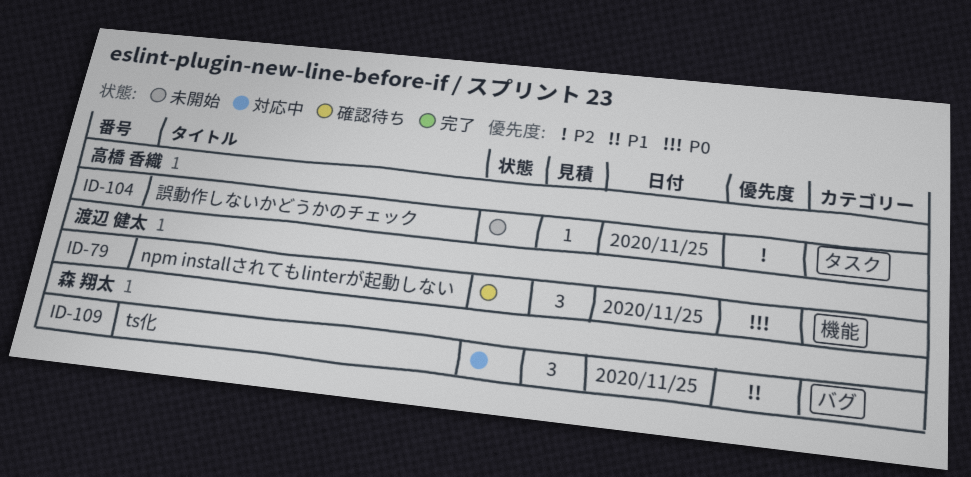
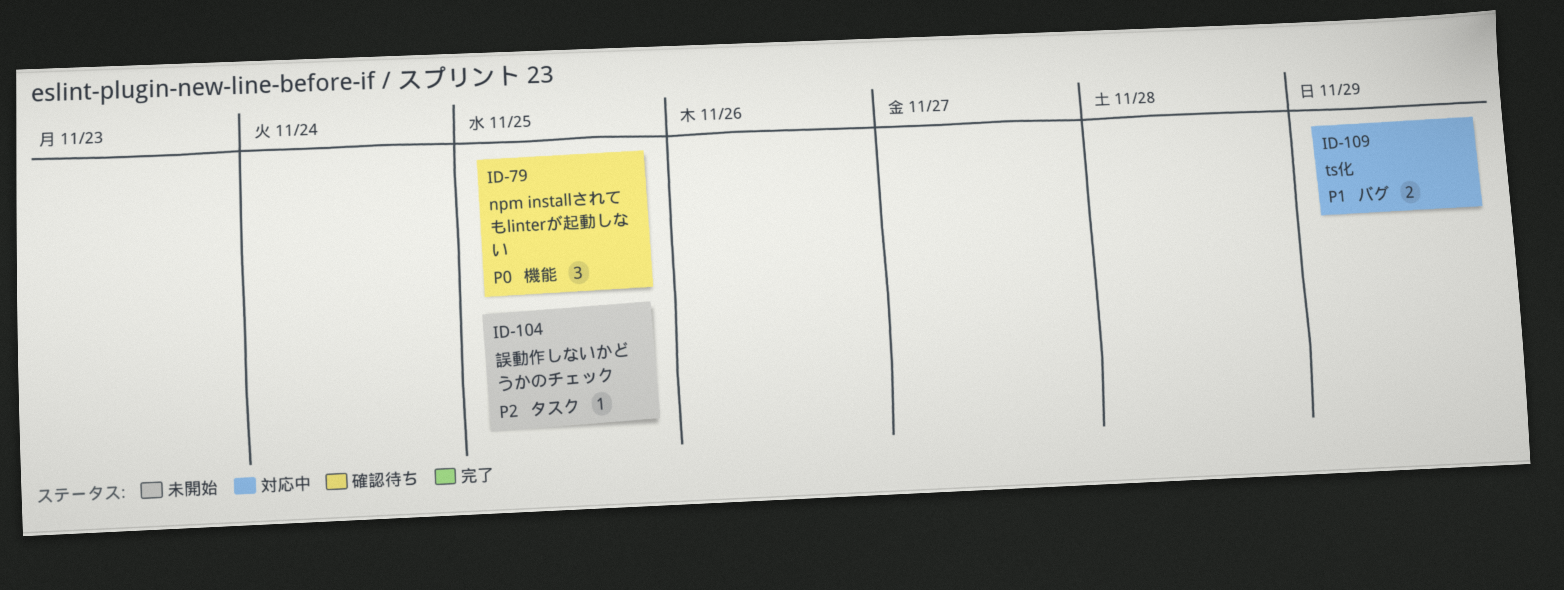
ID-109, estimate: 3 -> 2
ID-109, day: Nov 25 -> Nov 29

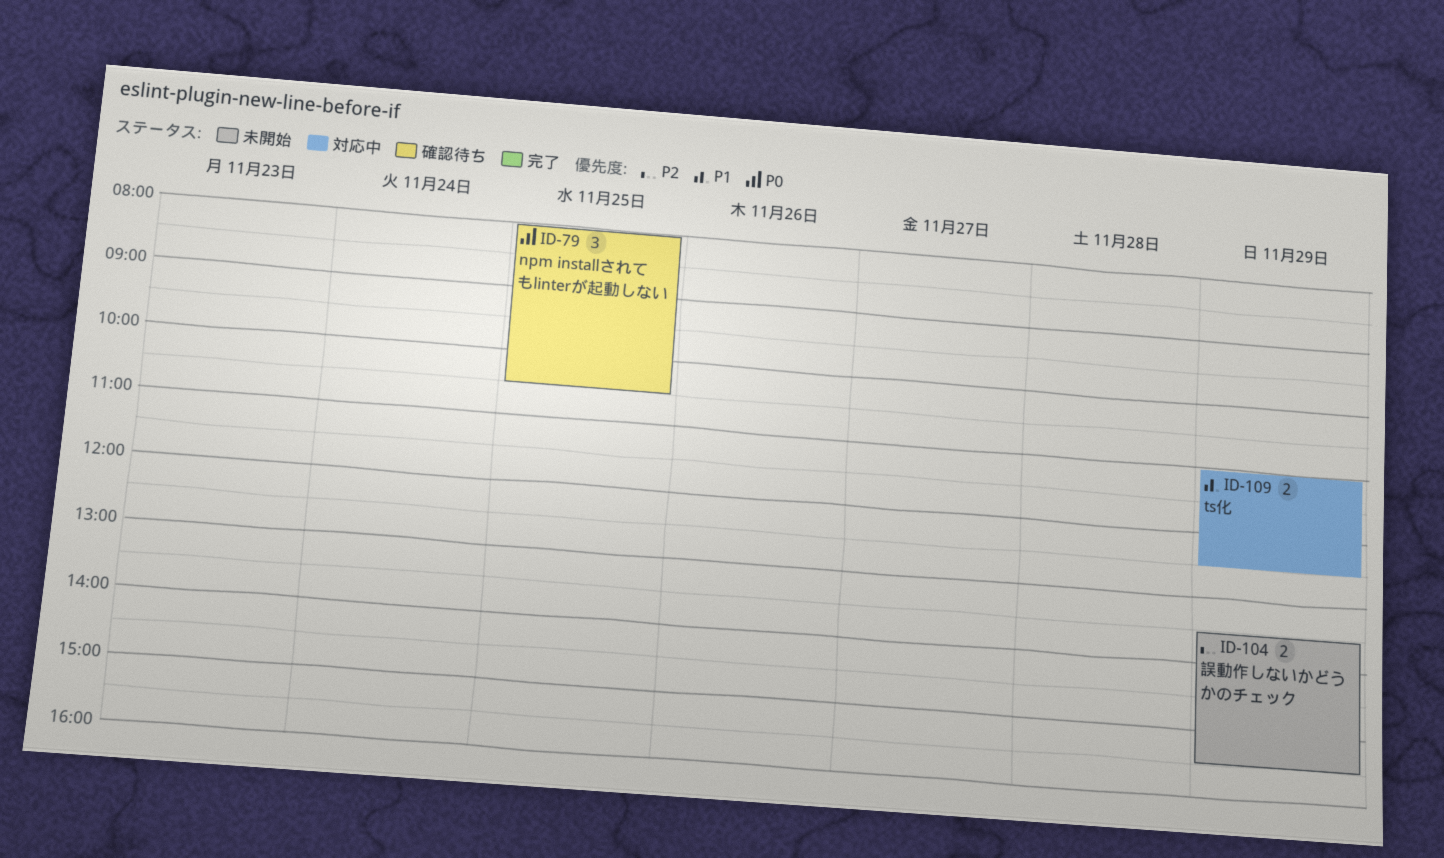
ID-104, estimate: 1 -> 2
ID-104, day: Nov 25 -> Nov 29

